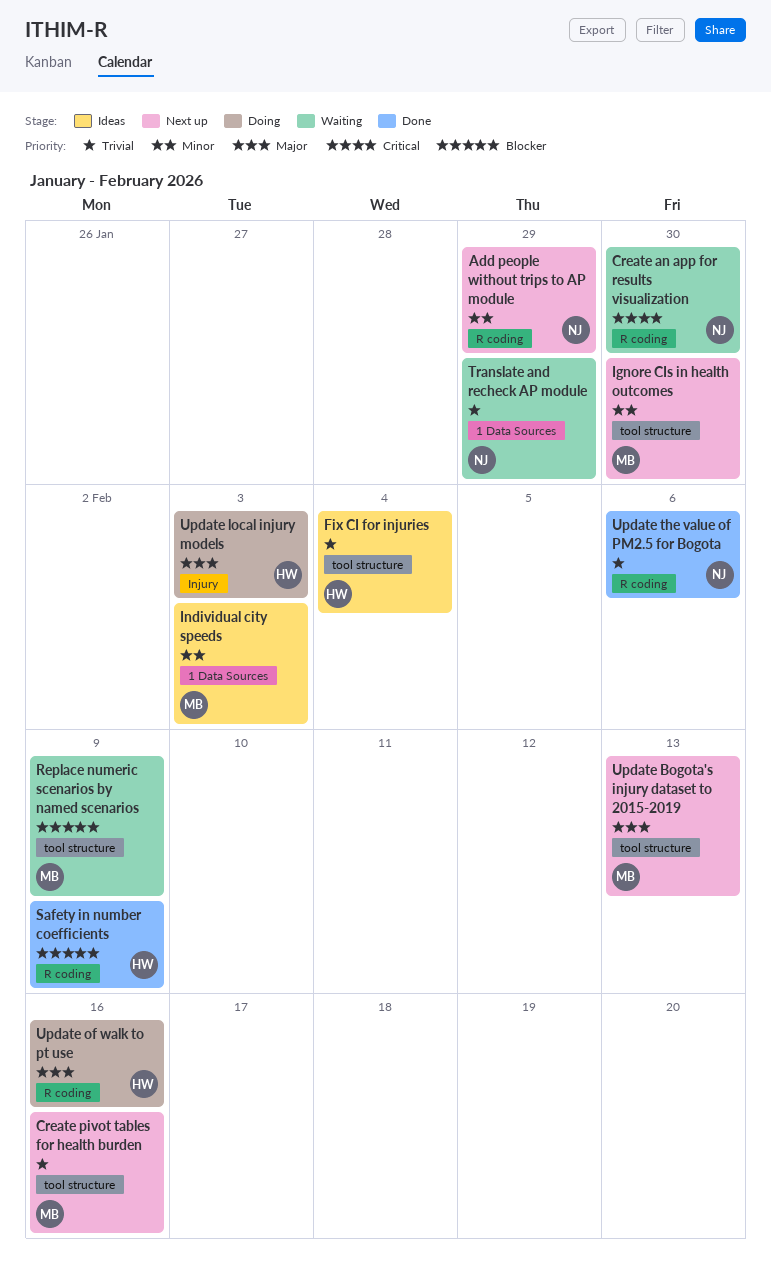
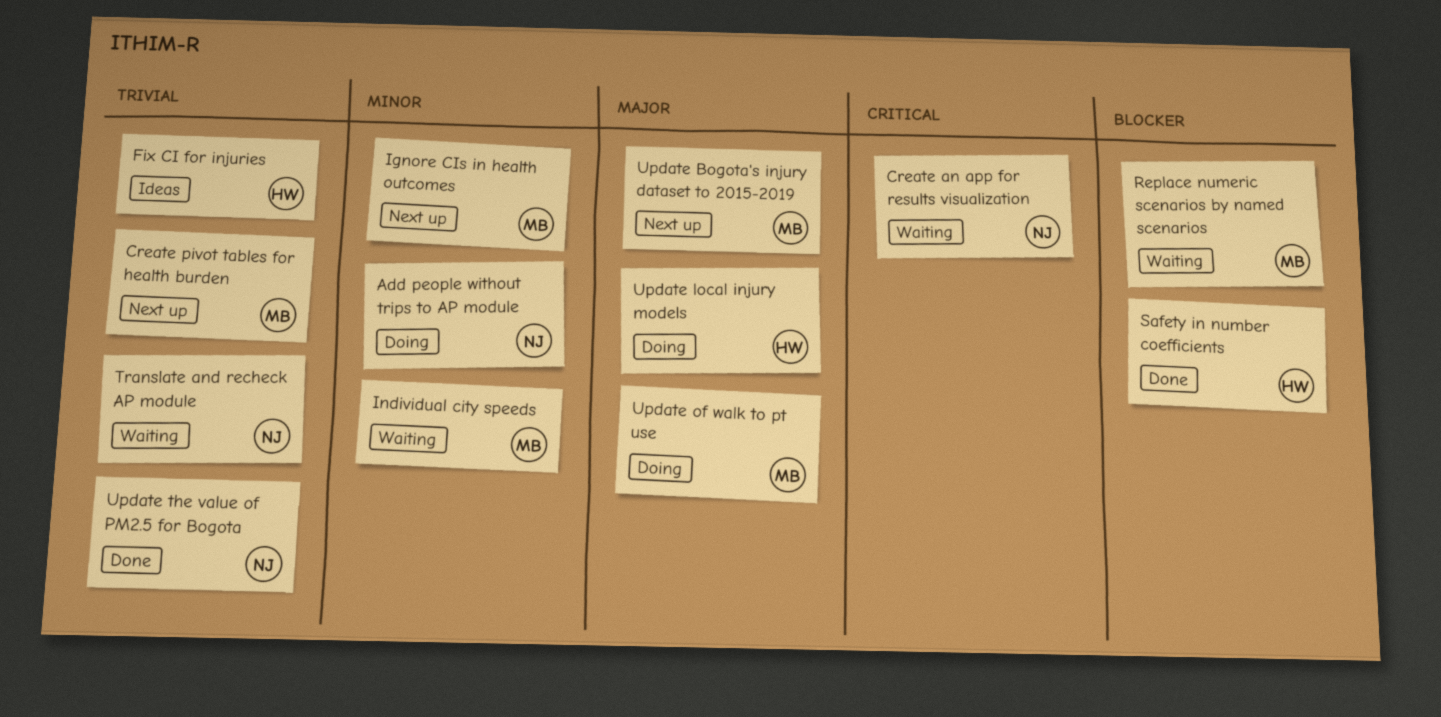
Add people without trips to AP module, status: Next up -> Doing
Individual city speeds, status: Ideas -> Waiting
Update of walk to pt use, owner: HW -> MB

